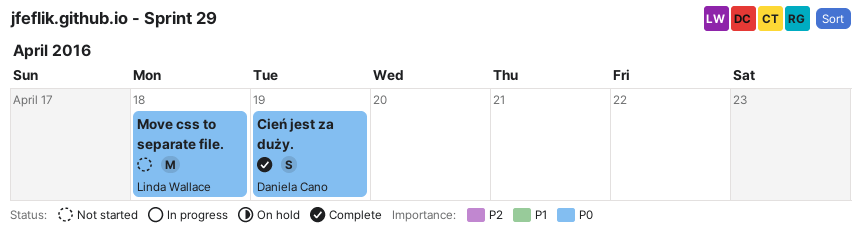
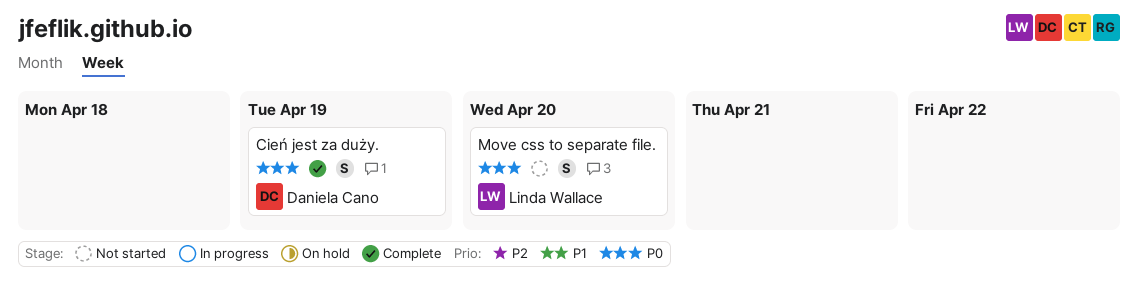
Move css to separate file., estimate: M -> S
Move css to separate file., due: Apr 18 -> Apr 20

